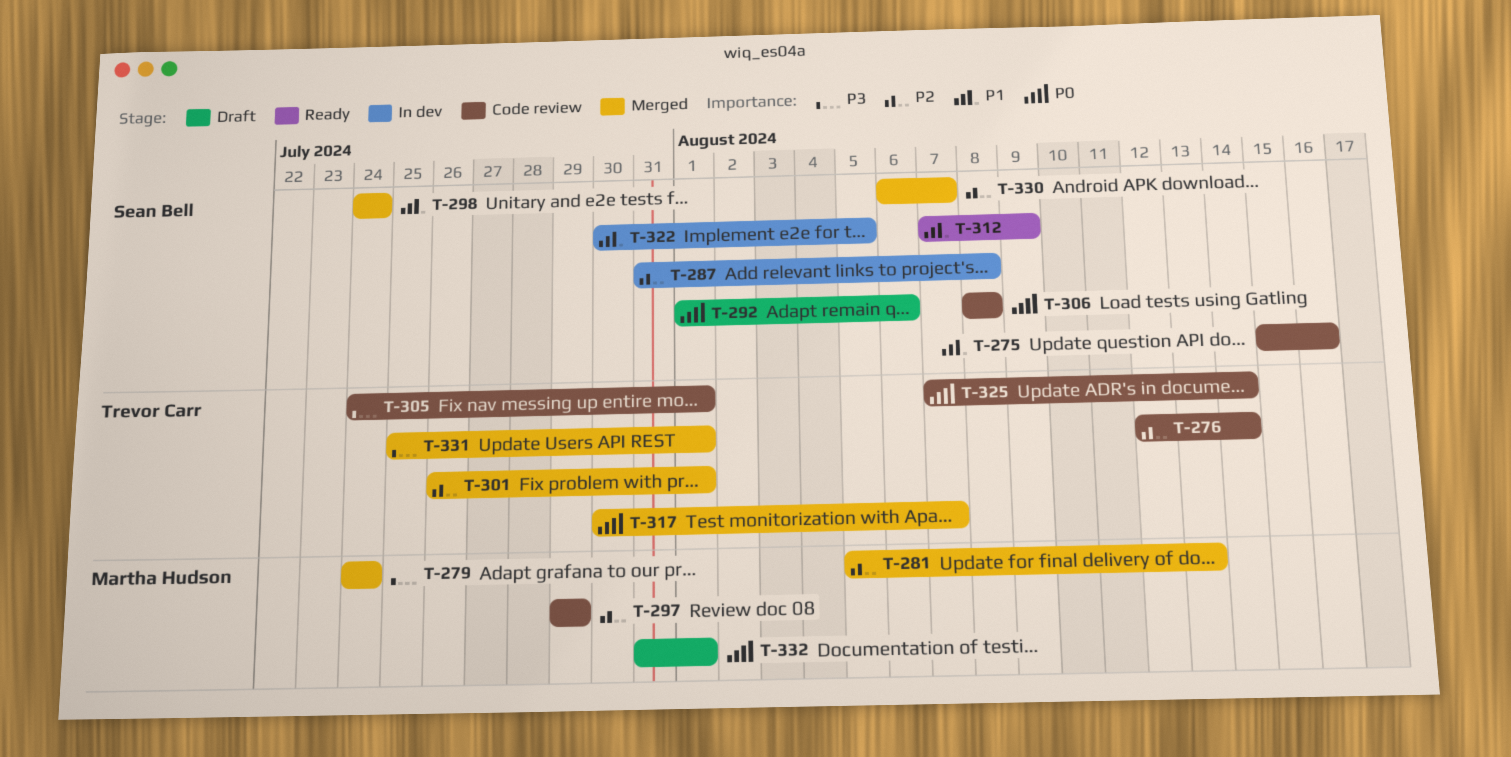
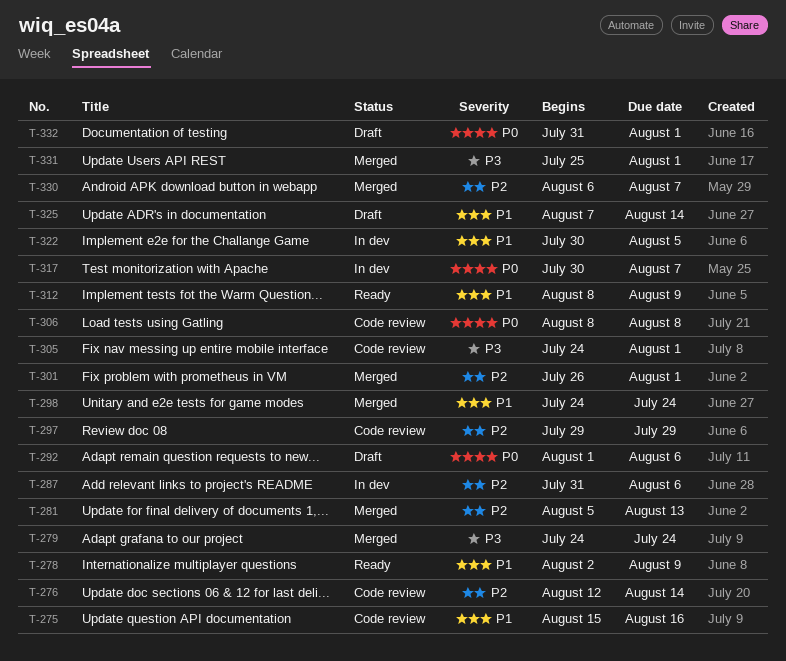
T-278: none -> present
T-287, due: Aug 8 -> Aug 6
T-312, start: Aug 7 -> Aug 8
T-317, status: Merged -> In dev
T-325, status: Code review -> Draft
T-325, priority: P0 -> P1

